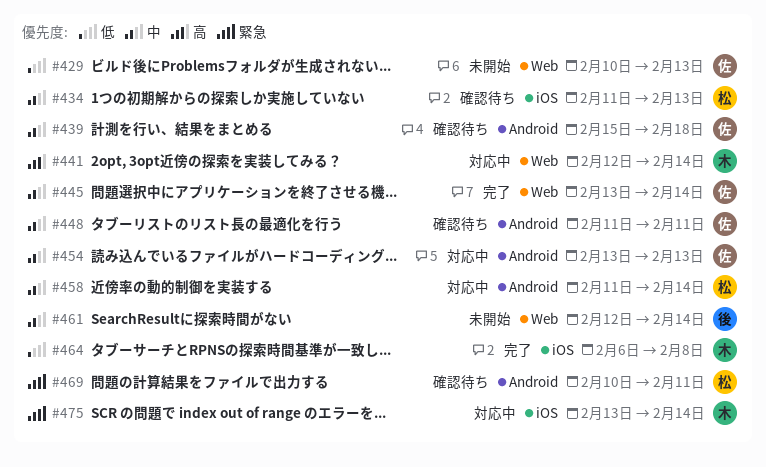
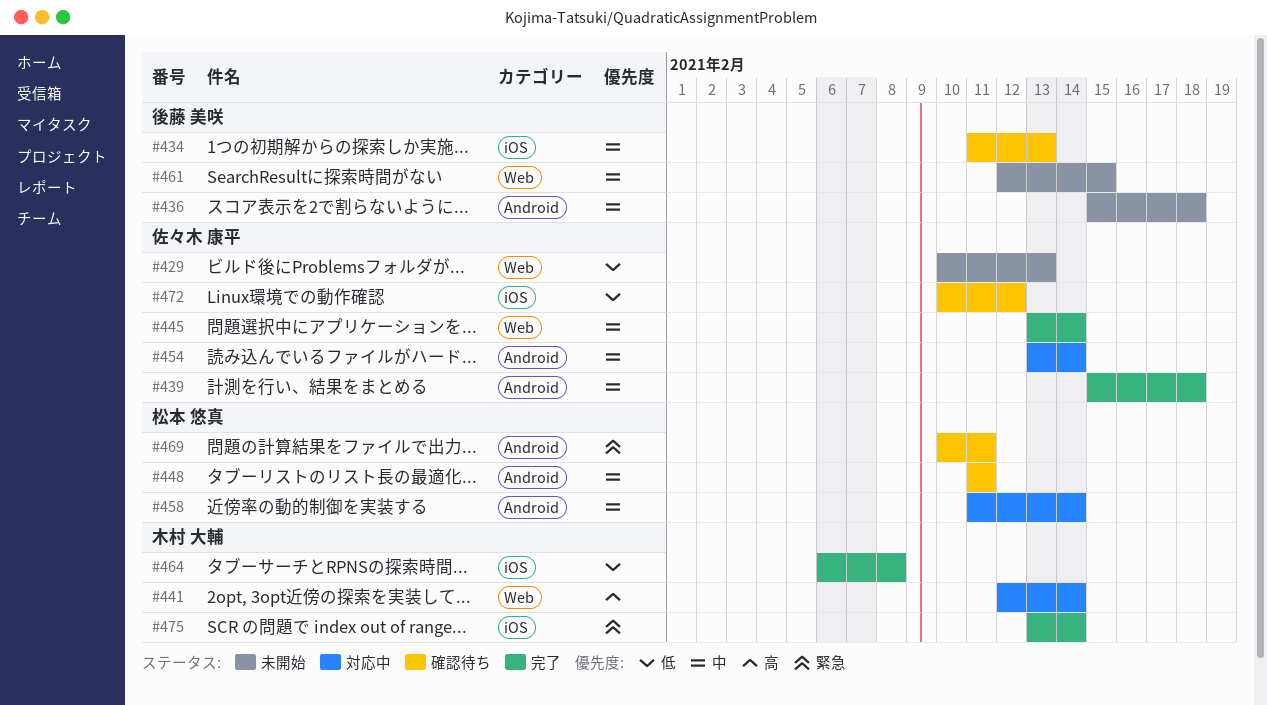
#434, owner: 松本 悠真 -> 後藤 美咲
#436: none -> present
#439, status: 確認待ち -> 完了
#448, owner: 佐々木 康平 -> 松本 悠真
#454, due: Feb 13 -> Feb 14
#461, due: Feb 14 -> Feb 15
#472: none -> present
#475, status: 対応中 -> 完了

